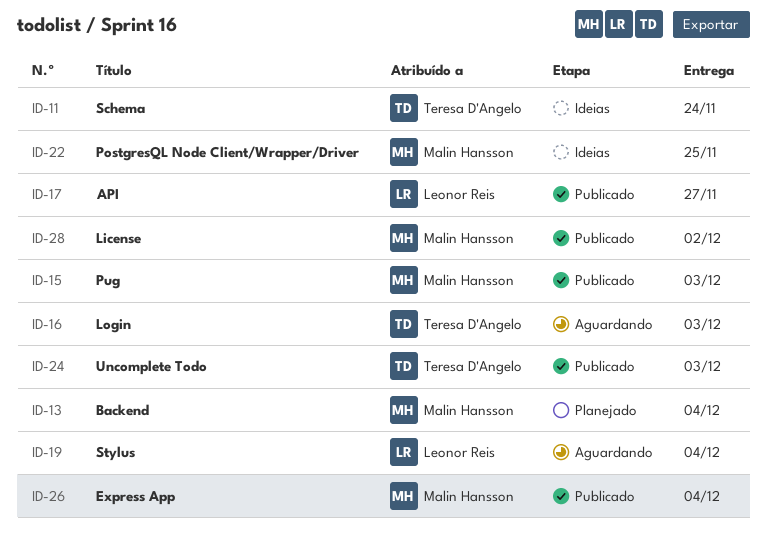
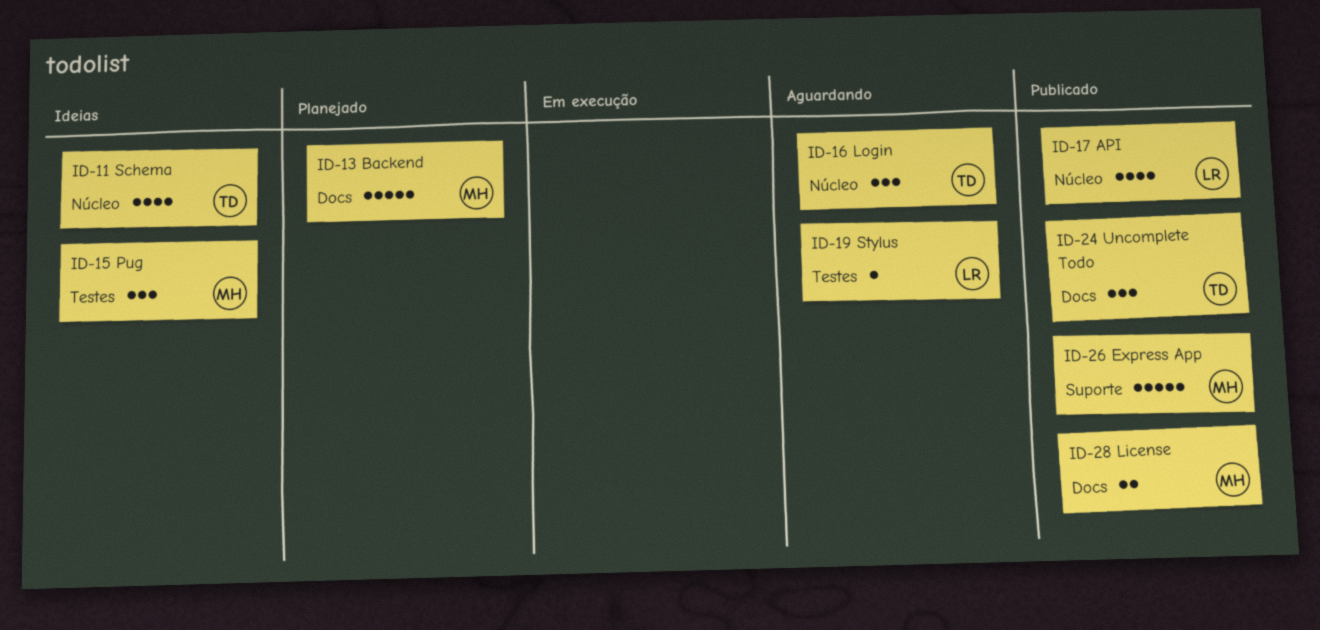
ID-15, status: Publicado -> Ideias
ID-22: present -> none

